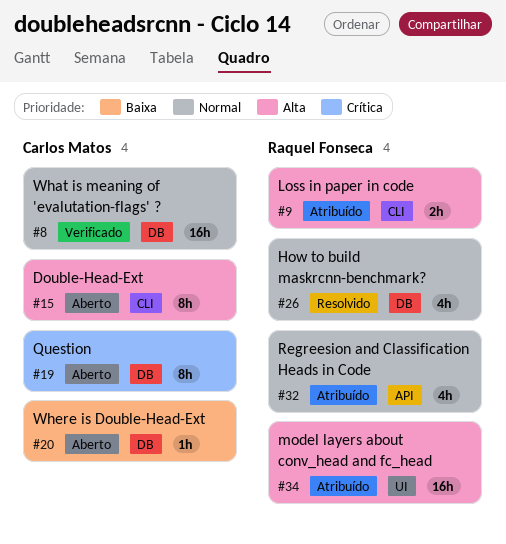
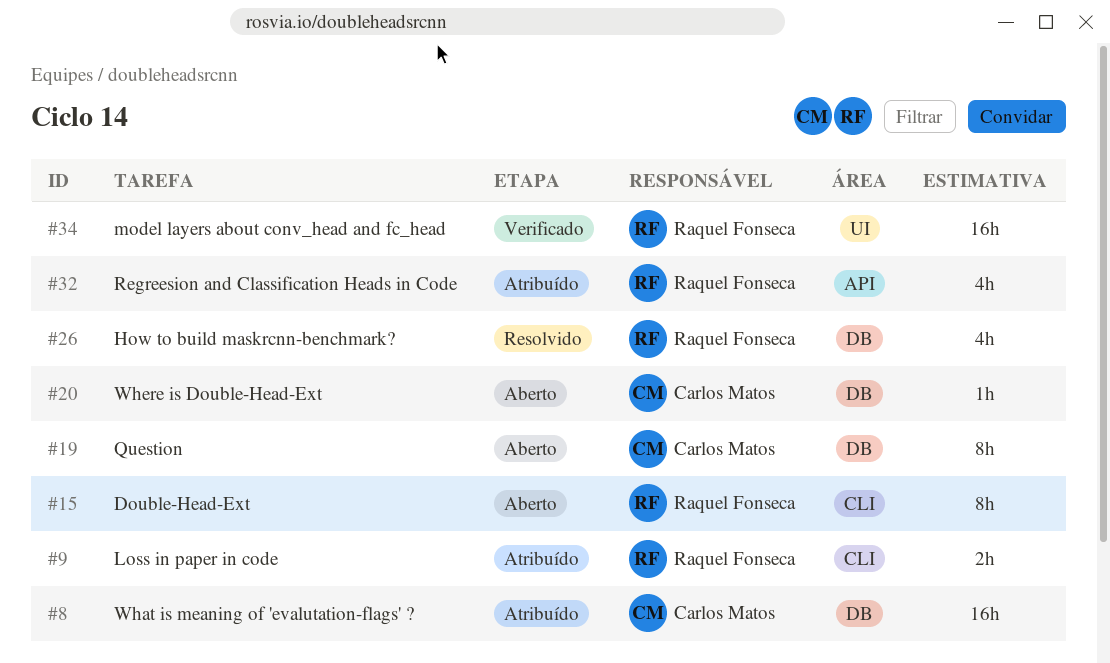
#8, status: Verificado -> Atribuído
#15, owner: Carlos Matos -> Raquel Fonseca
#34, status: Atribuído -> Verificado

